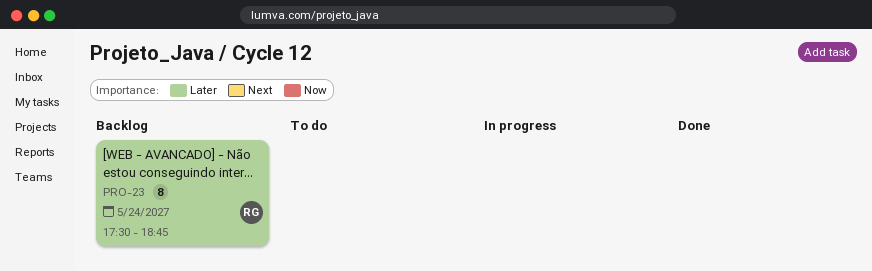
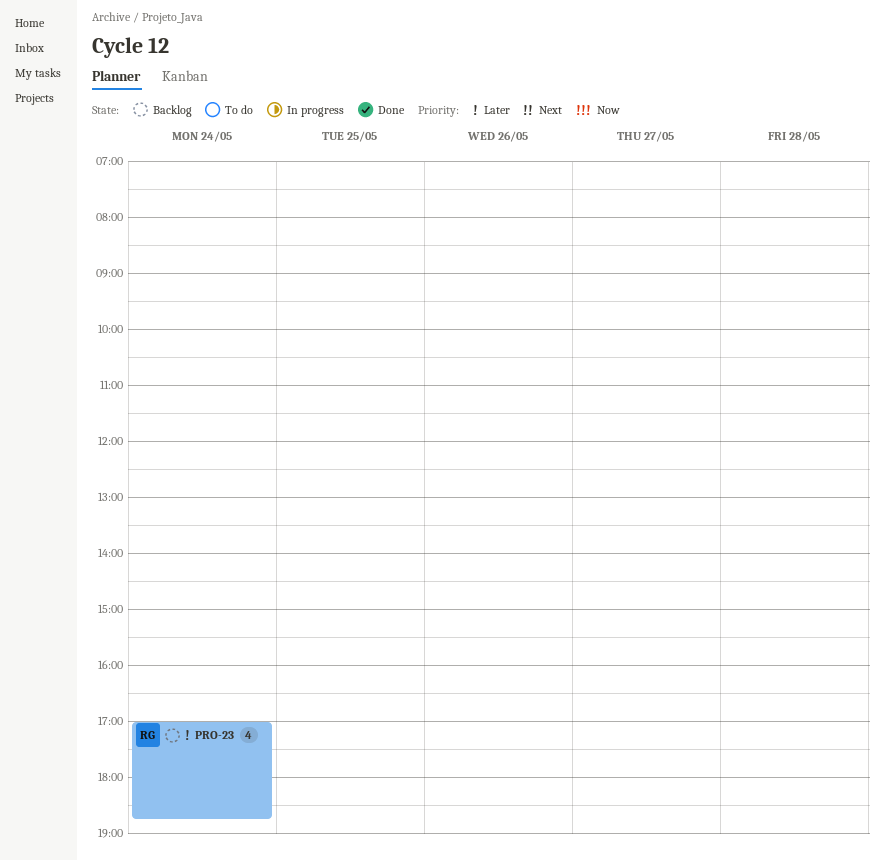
PRO-23, estimate: 8 -> 4
PRO-23, begins: 17:30 -> 17:00

